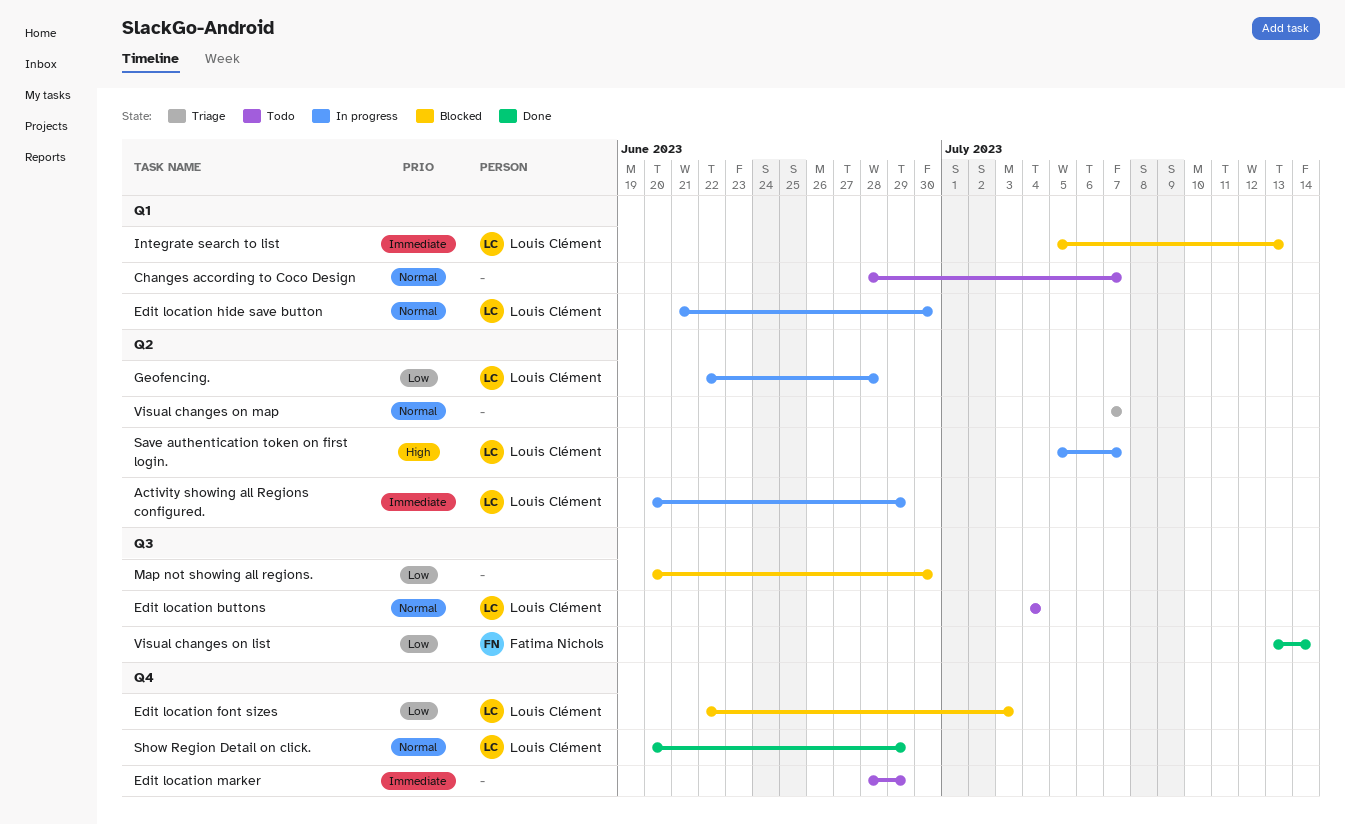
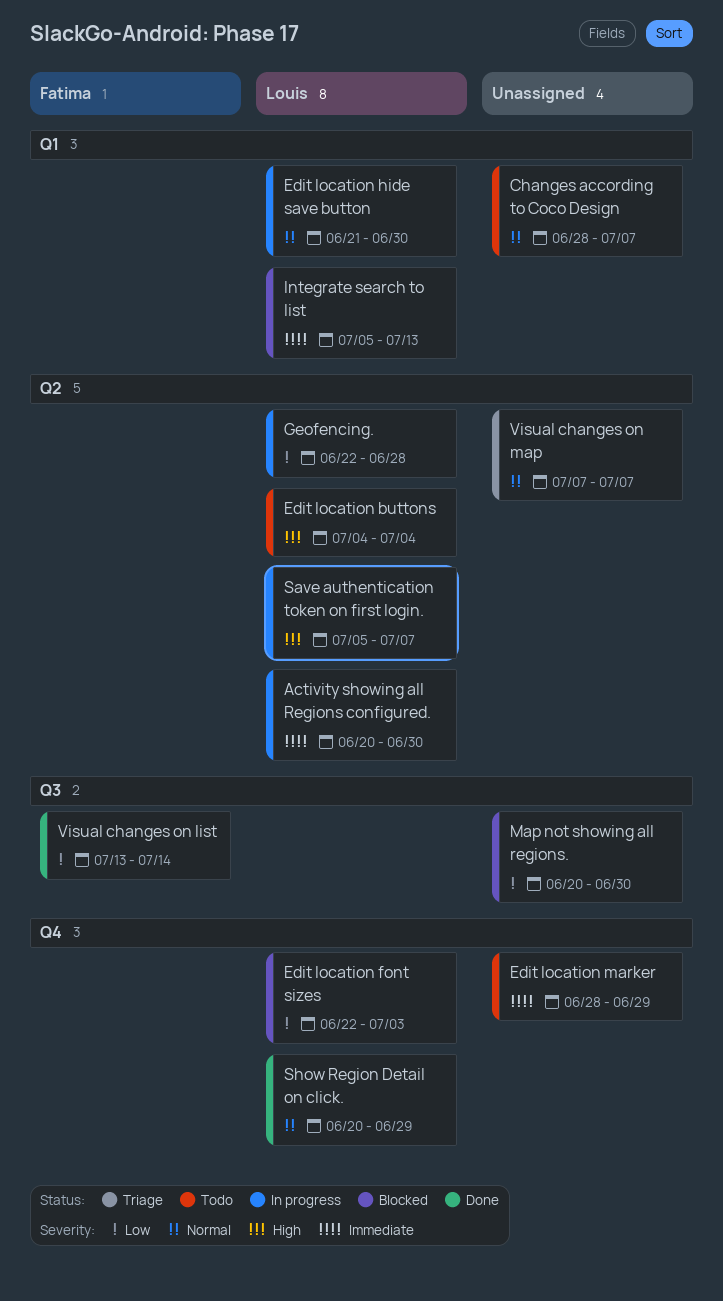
Activity showing all Regions configured., due: Jun 29 -> Jun 30
Edit location buttons, priority: Normal -> High
Edit location buttons, label: Q3 -> Q2

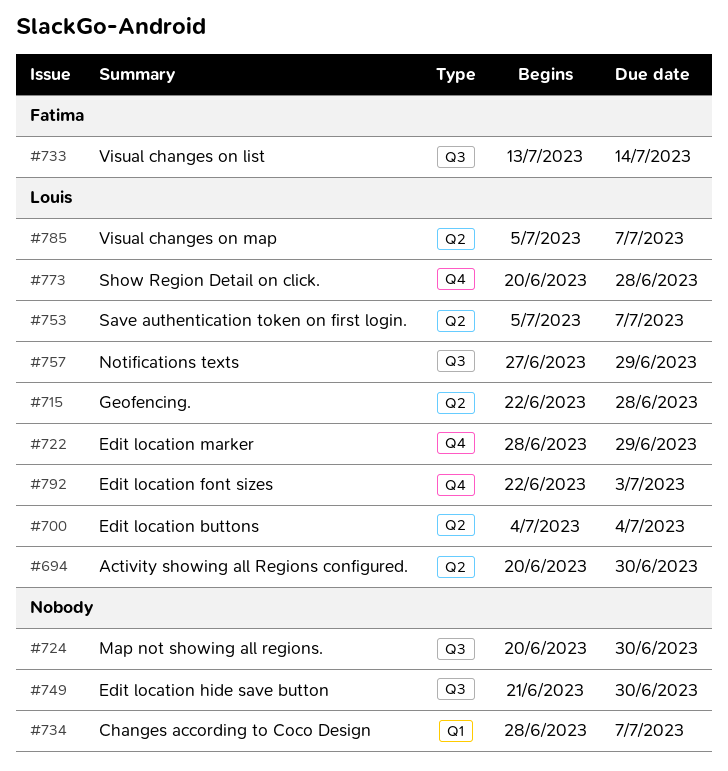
Edit location hide save button, owner: Louis -> none
Edit location hide save button, label: Q1 -> Q3
Edit location marker, owner: none -> Louis
Integrate search to list: present -> none
Notifications texts: none -> present
Show Region Detail on click., due: Jun 29 -> Jun 28
Visual changes on map, owner: none -> Louis
Visual changes on map, start: Jul 7 -> Jul 5

